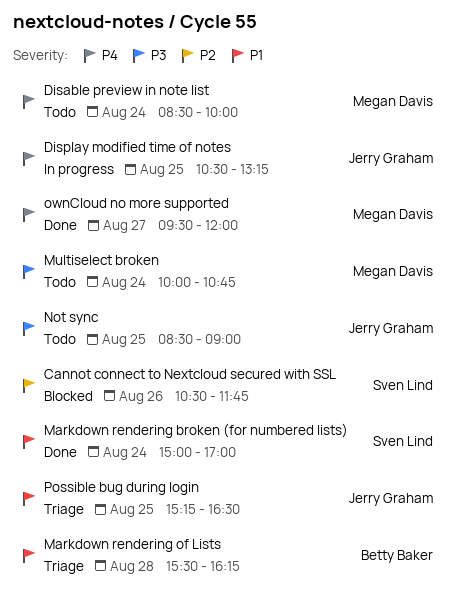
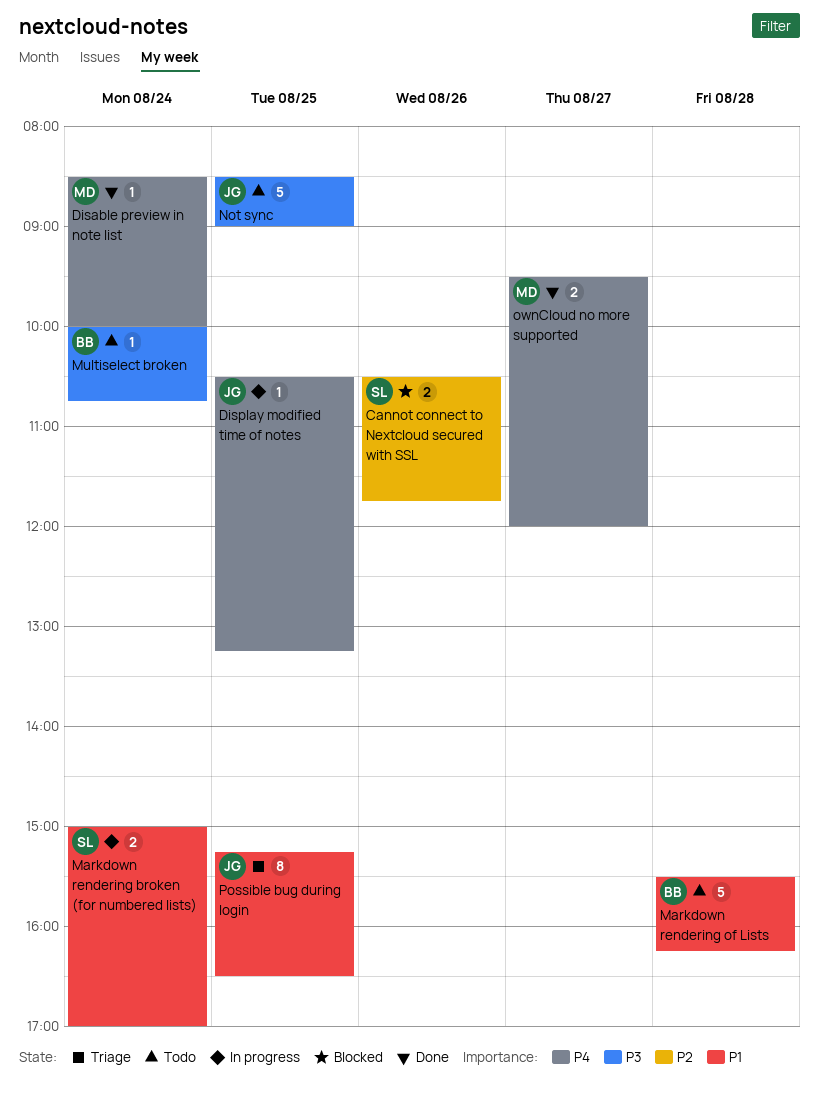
Disable preview in note list, status: Todo -> Done
Markdown rendering broken (for numbered lists), status: Done -> In progress
Markdown rendering of Lists, status: Triage -> Todo
Multiselect broken, owner: Megan Davis -> Betty Baker

